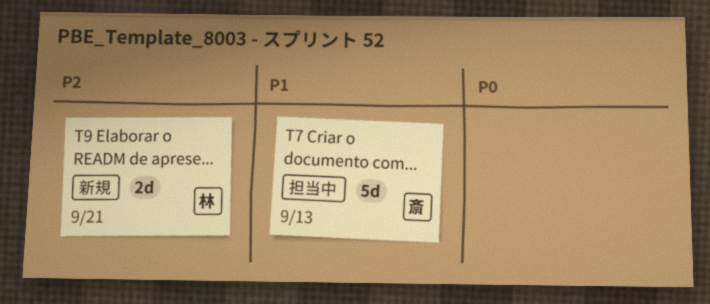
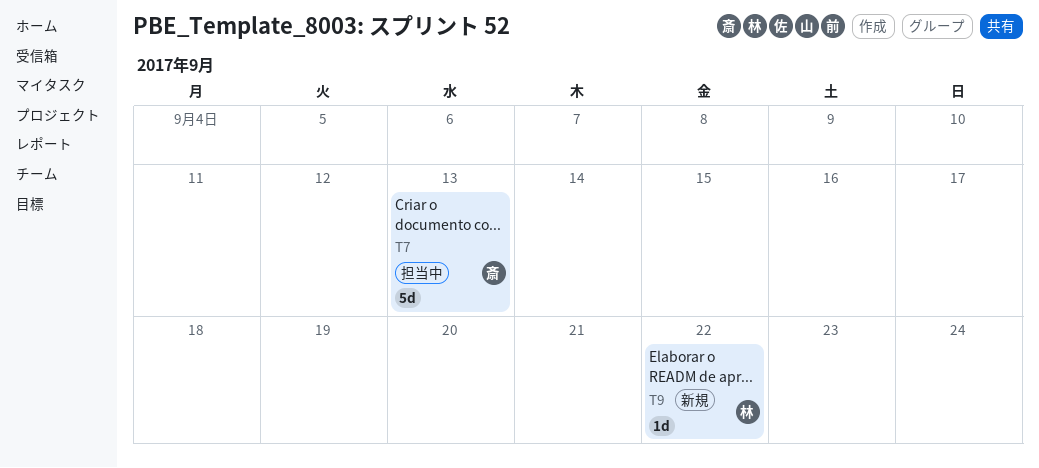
T9, estimate: 2d -> 1d
T9, due: Sep 21 -> Sep 22

